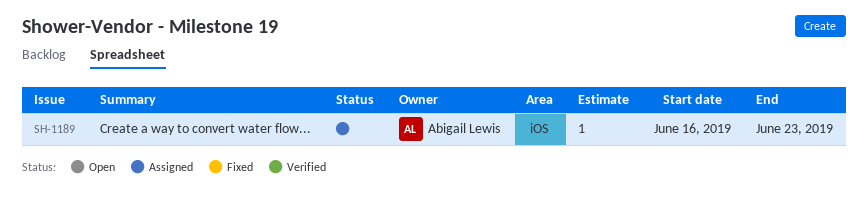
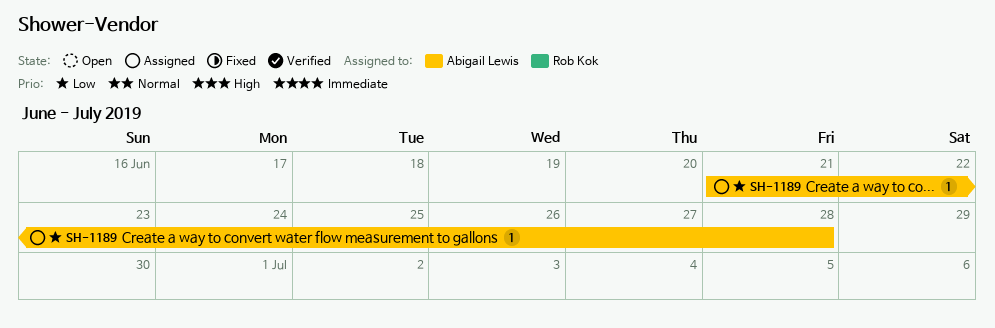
SH-1189, start: Jun 16 -> Jun 21
SH-1189, due: Jun 23 -> Jun 28

